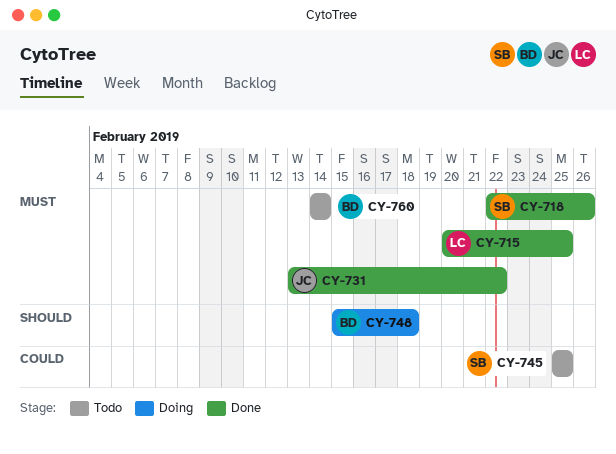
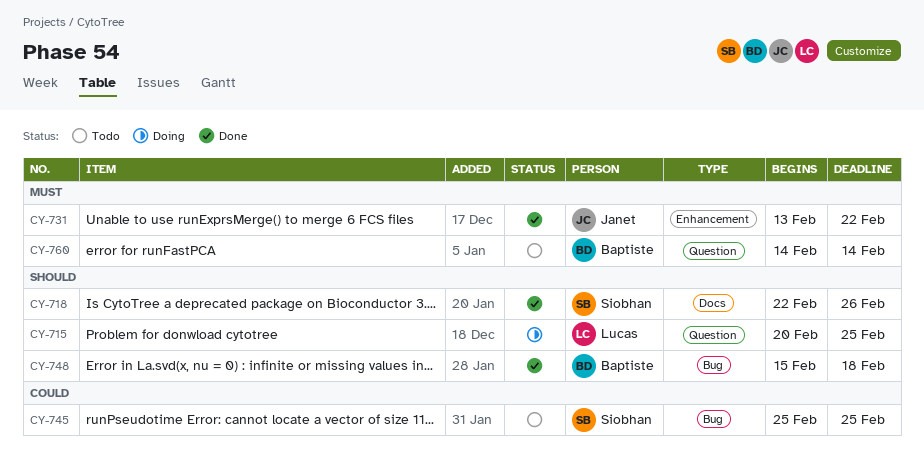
CY-715, status: Done -> Doing
CY-715, priority: Must -> Should
CY-718, priority: Must -> Should
CY-748, status: Doing -> Done

